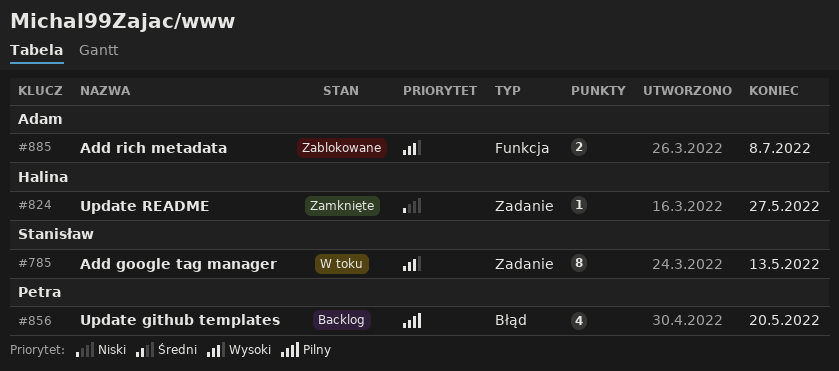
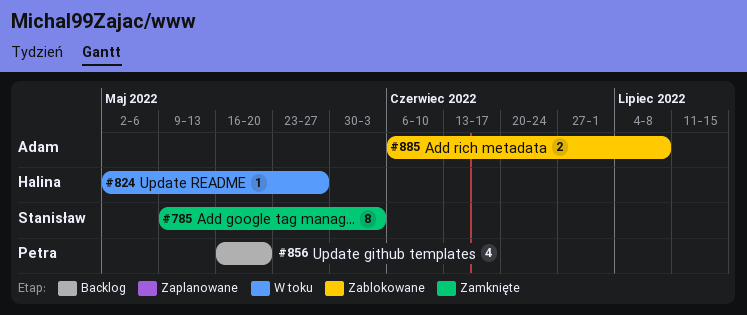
#785, status: W toku -> Zamknięte
#785, due: May 13 -> Jun 3
#824, status: Zamknięte -> W toku

